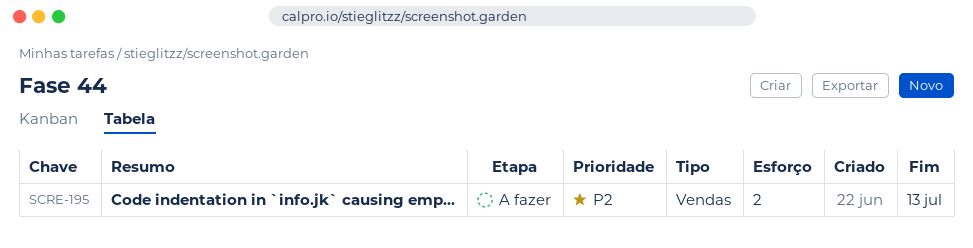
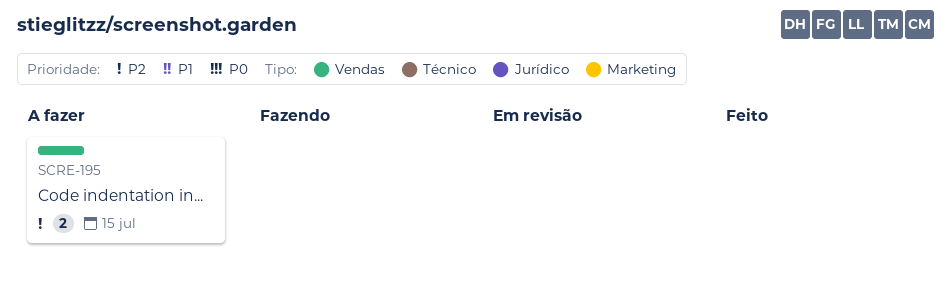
SCRE-195, due: Jul 13 -> Jul 15

